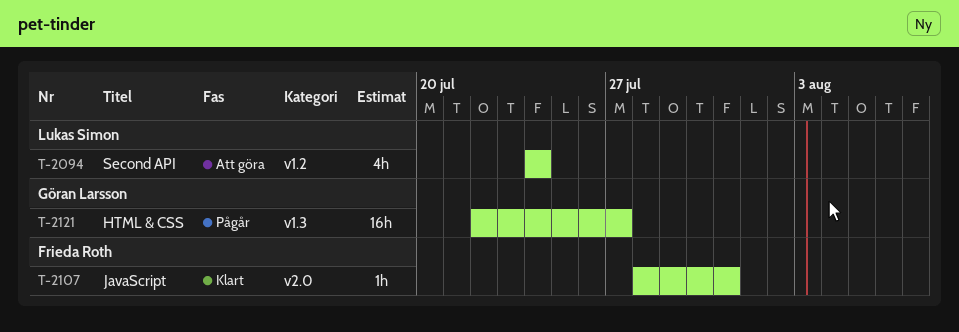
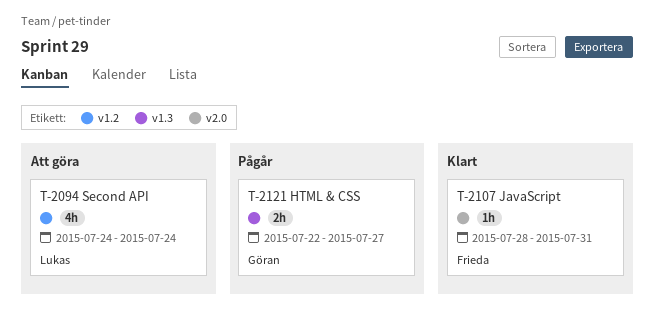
T-2121, estimate: 16h -> 2h

